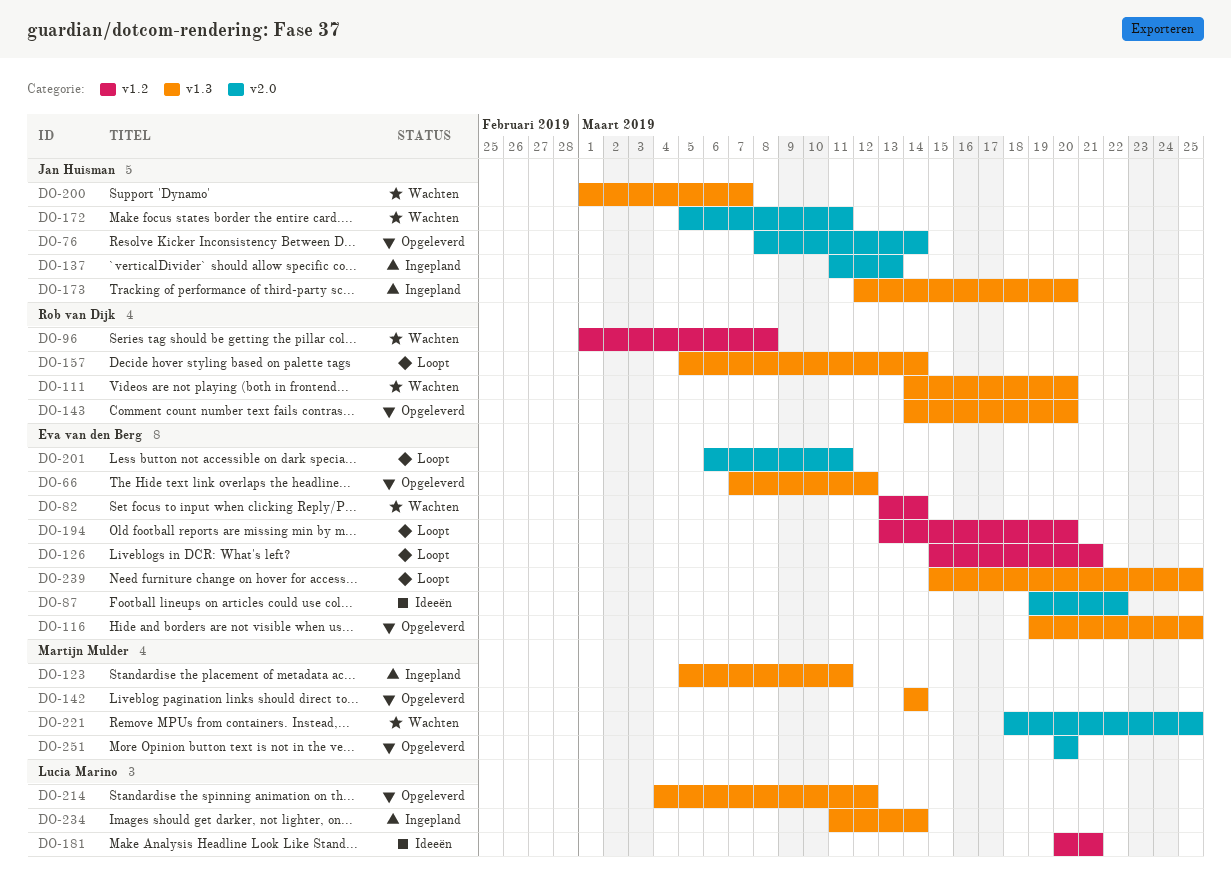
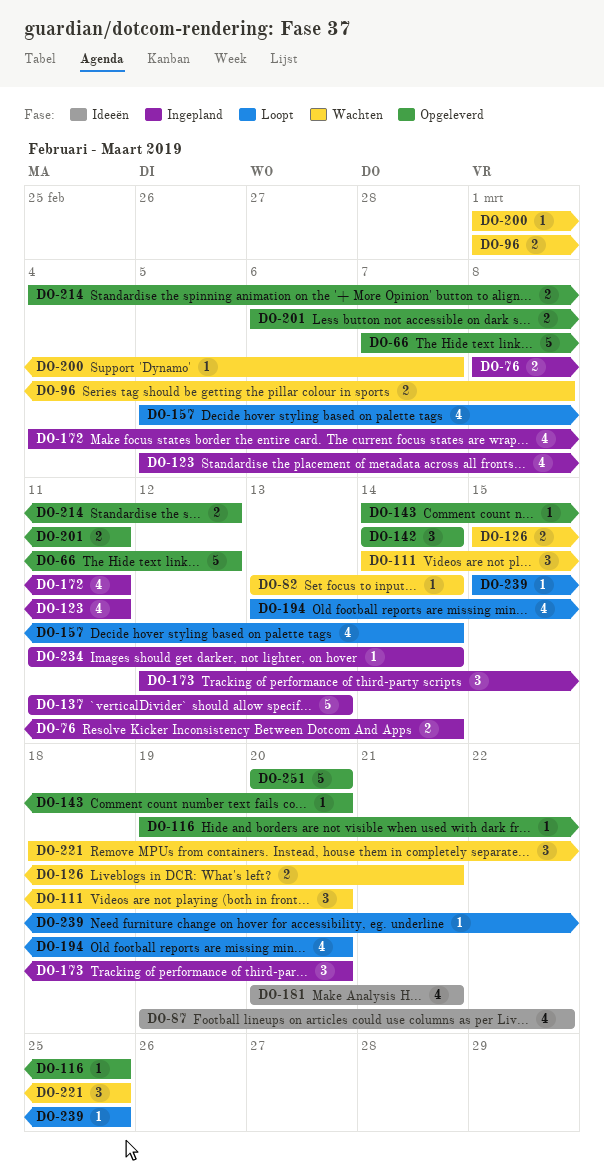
DO-76, status: Opgeleverd -> Ingepland
DO-126, status: Loopt -> Wachten
DO-172, status: Wachten -> Ingepland
DO-172, start: Mar 5 -> Mar 4
DO-201, status: Loopt -> Opgeleverd

